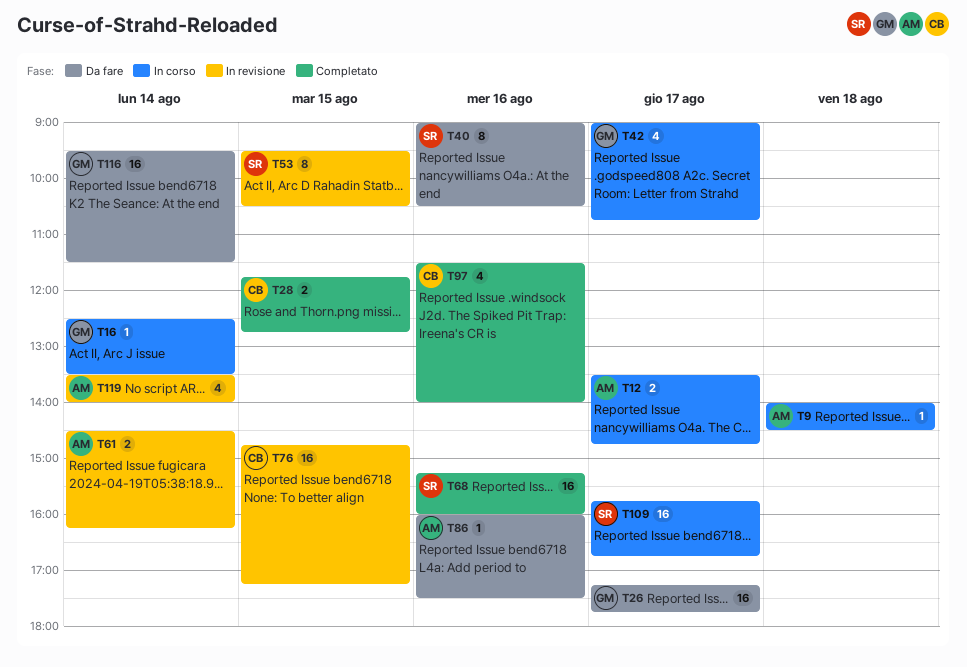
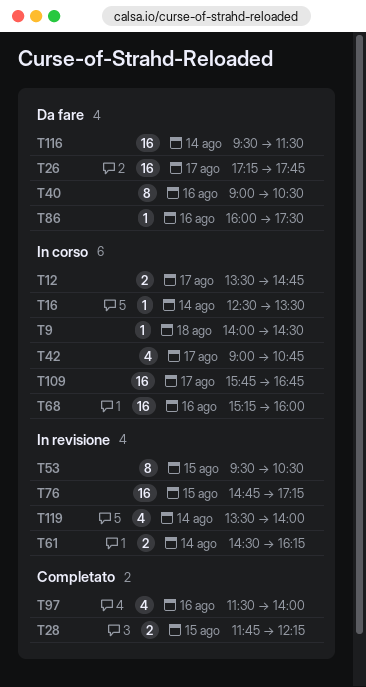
T28, ends: 12:45 -> 12:15
T68, status: Completato -> In corso

